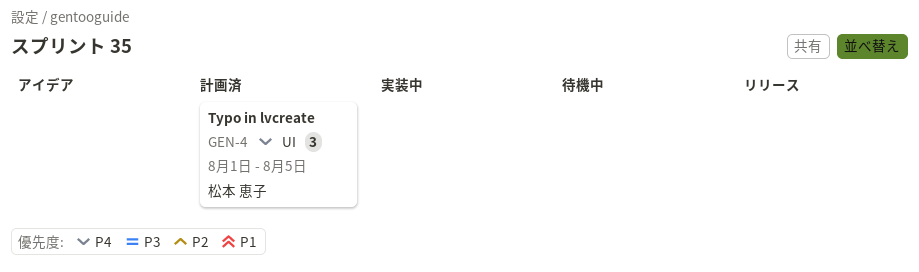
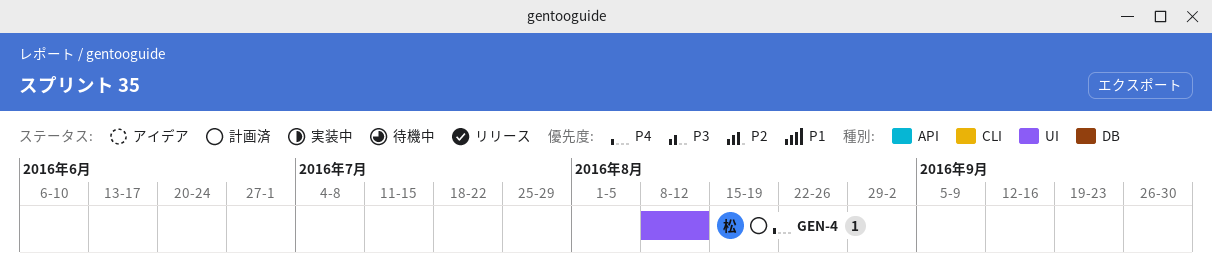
GEN-4, estimate: 3 -> 1
GEN-4, start: Aug 1 -> Aug 8
GEN-4, due: Aug 5 -> Aug 12

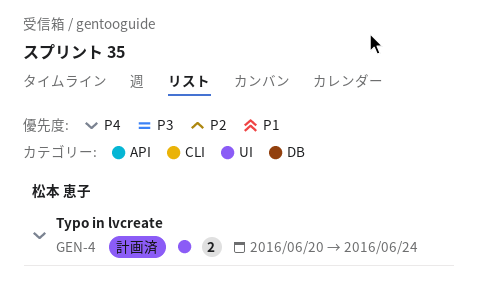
GEN-4, estimate: 1 -> 2
GEN-4, start: Aug 8 -> Jun 20
GEN-4, due: Aug 12 -> Jun 24

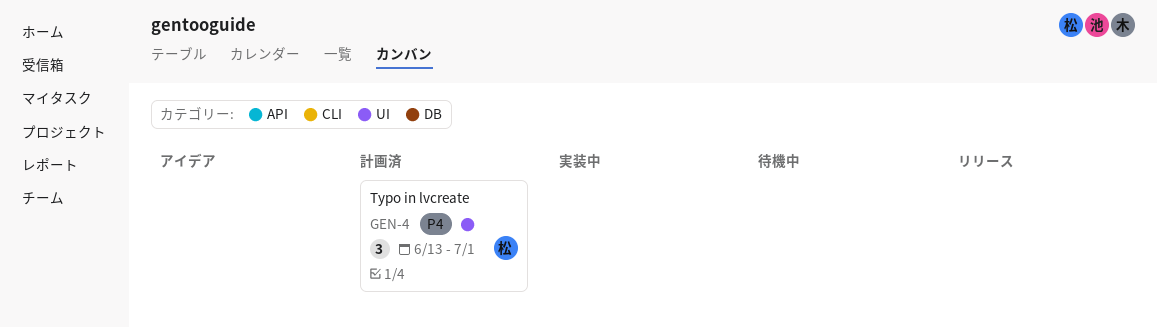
GEN-4, estimate: 2 -> 3
GEN-4, start: Jun 20 -> Jun 13
GEN-4, due: Jun 24 -> Jul 1

